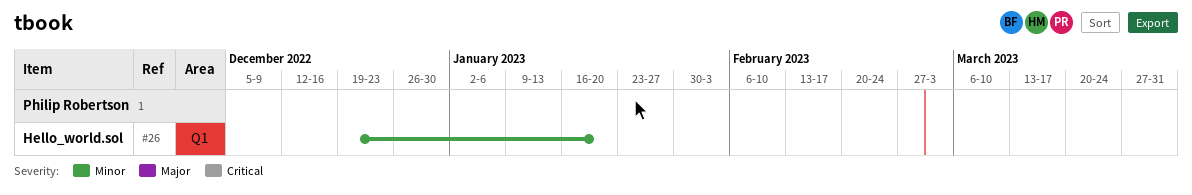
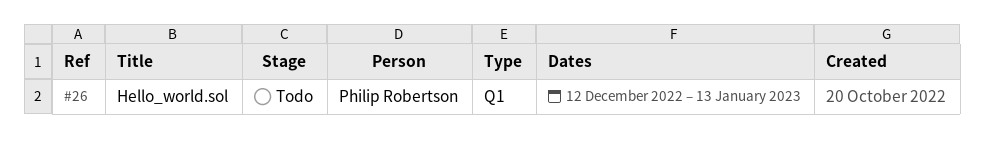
#26, start: Dec 19 -> Dec 12
#26, due: Jan 20 -> Jan 13

